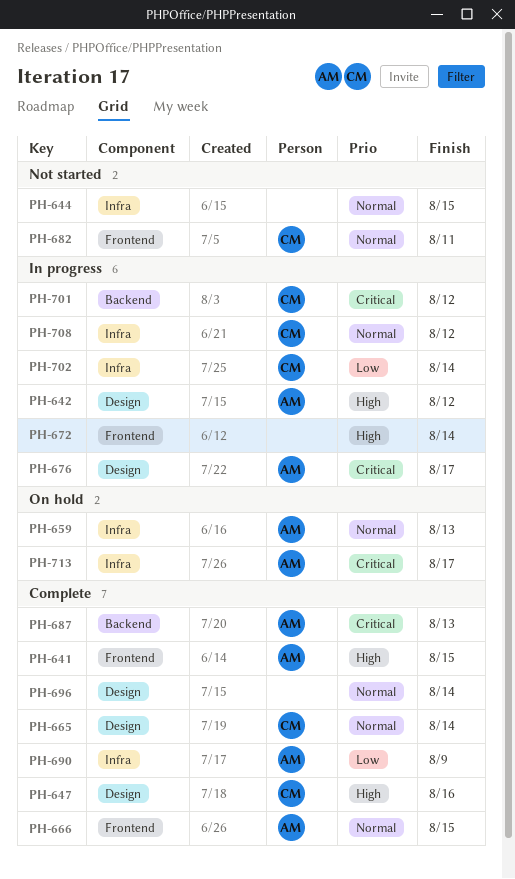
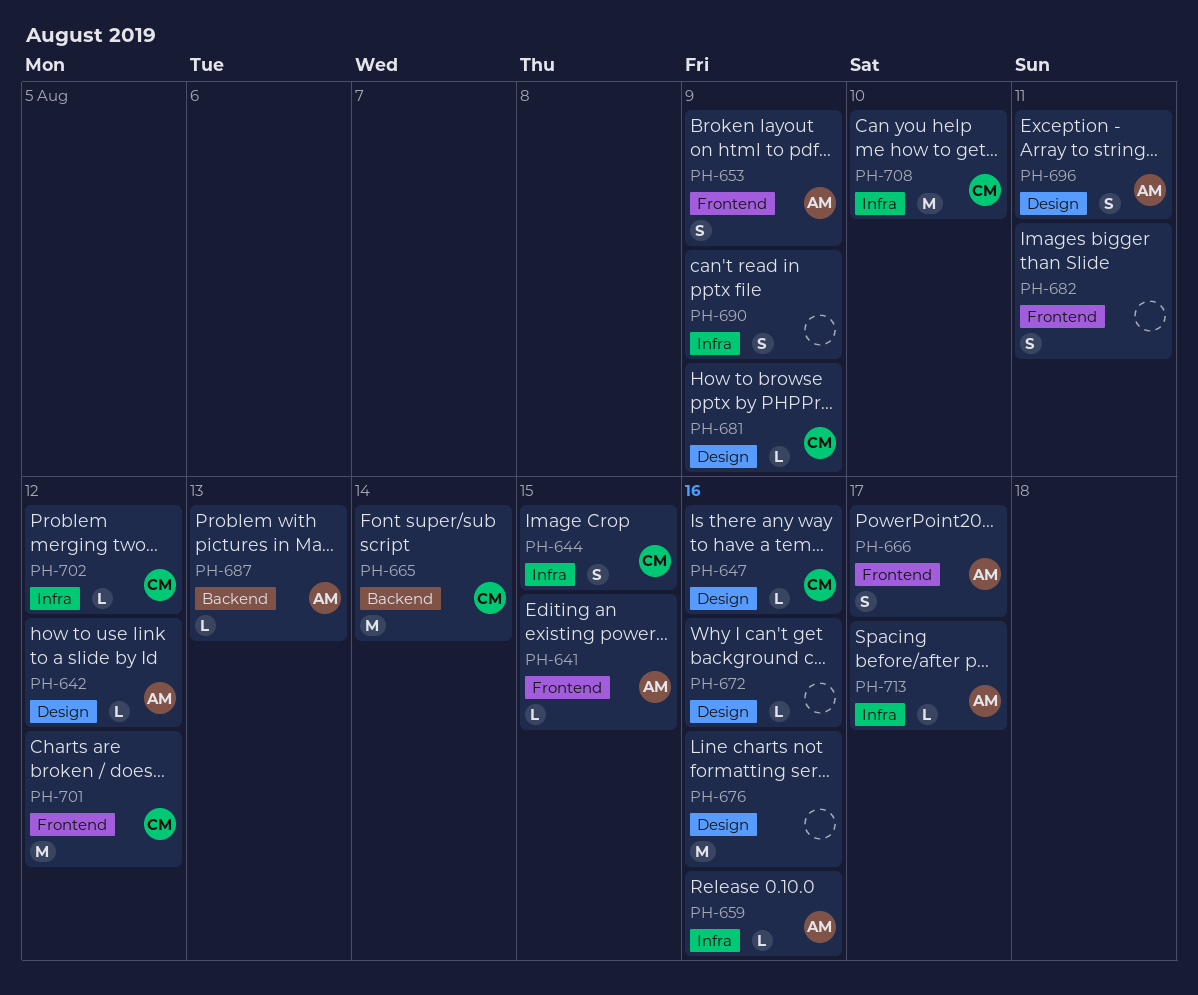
PH-644, owner: none -> CM
PH-653: none -> present
PH-659, due: Aug 13 -> Aug 16
PH-665, label: Design -> Backend
PH-666, due: Aug 15 -> Aug 17
PH-672, label: Frontend -> Design
PH-672, due: Aug 14 -> Aug 16
PH-676, owner: AM -> none
PH-676, due: Aug 17 -> Aug 16
PH-681: none -> present
PH-682, owner: CM -> none
PH-690, owner: AM -> none
PH-696, owner: none -> AM
PH-696, due: Aug 14 -> Aug 11
PH-701, label: Backend -> Frontend
PH-702, due: Aug 14 -> Aug 12
PH-708, due: Aug 12 -> Aug 10

